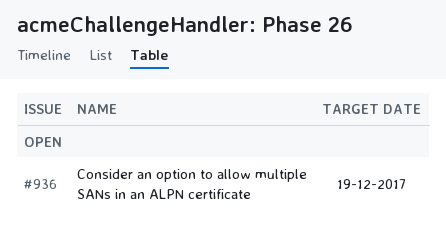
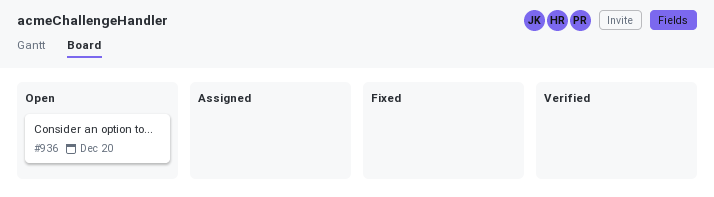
#936, due: Dec 19 -> Dec 20

